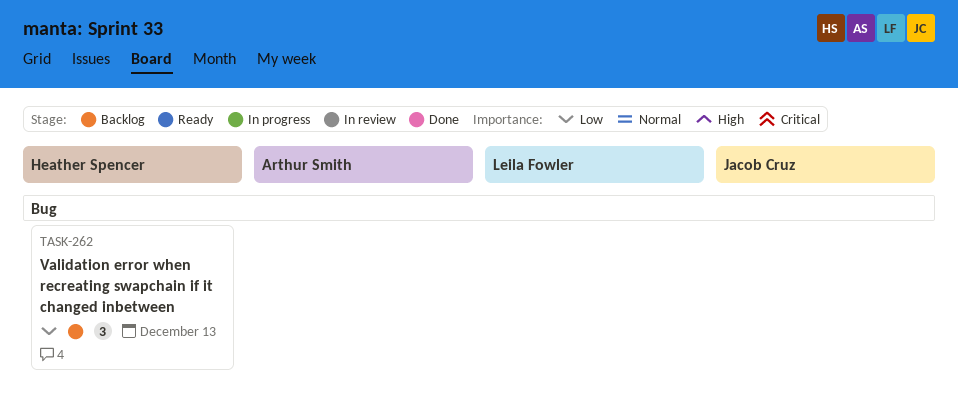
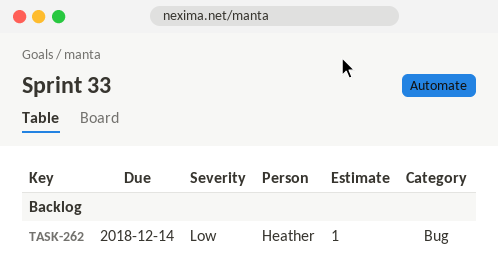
TASK-262, estimate: 3 -> 1
TASK-262, due: Dec 13 -> Dec 14

